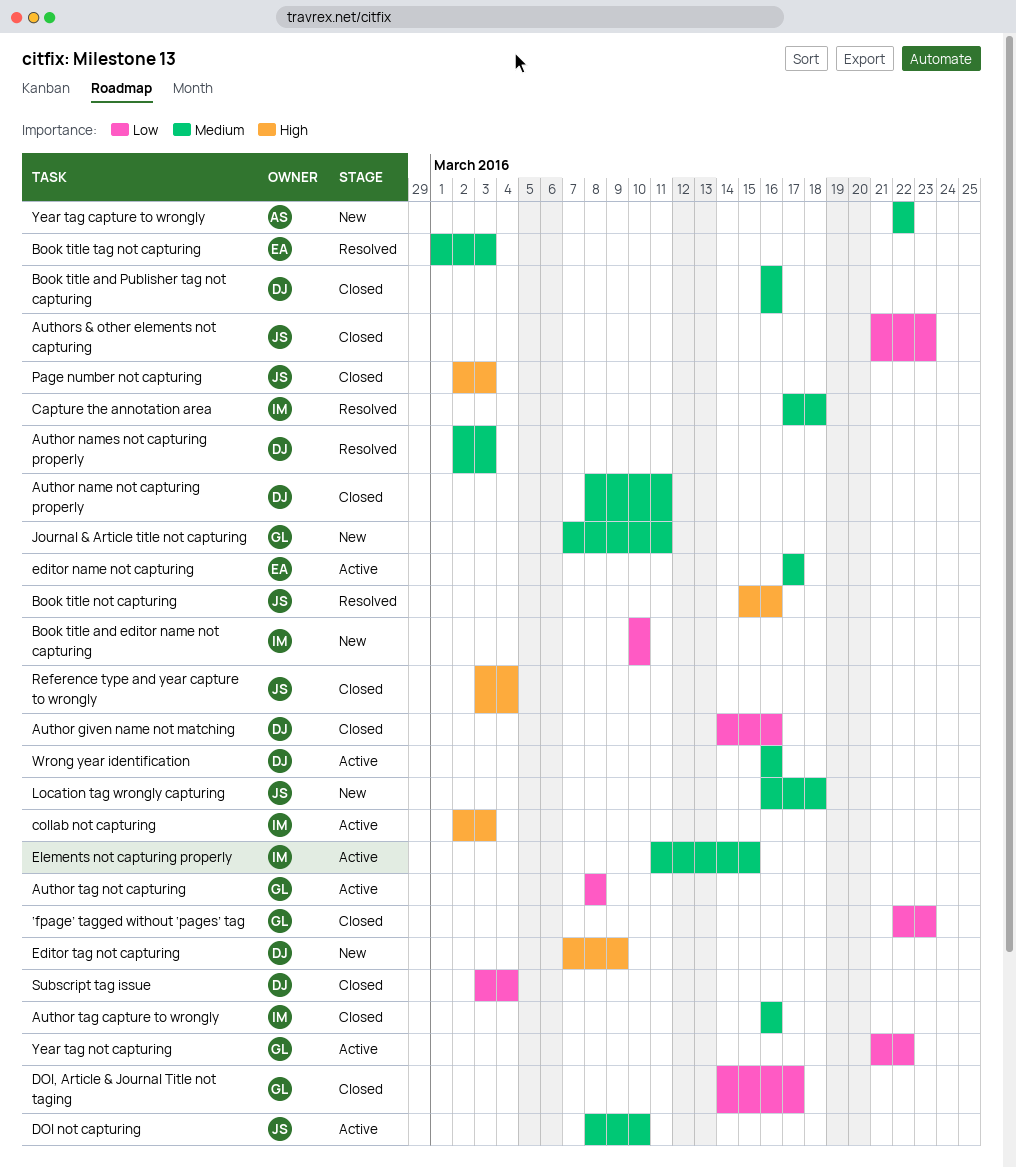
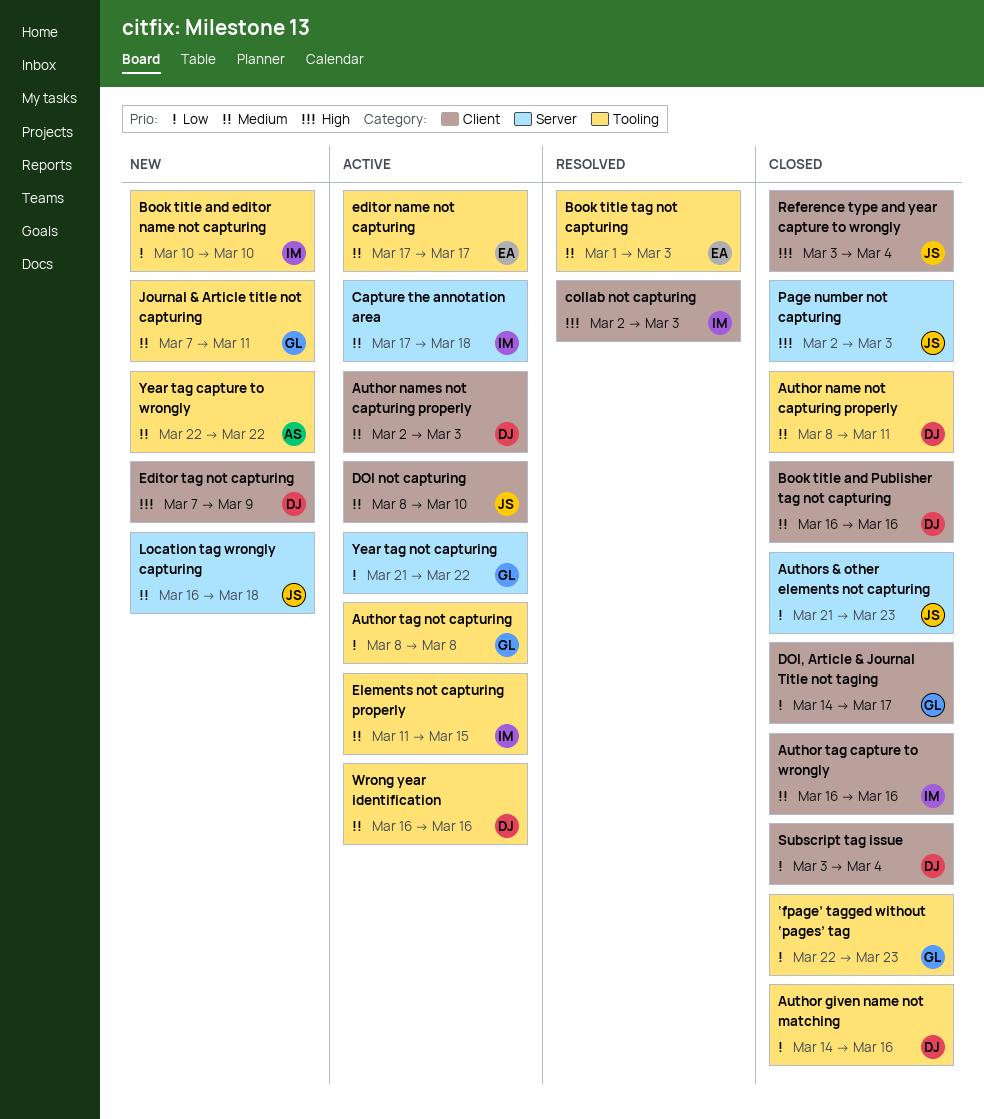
Author names not capturing properly, status: Resolved -> Active
Book title not capturing: present -> none
Capture the annotation area, status: Resolved -> Active
collab not capturing, status: Active -> Resolved

